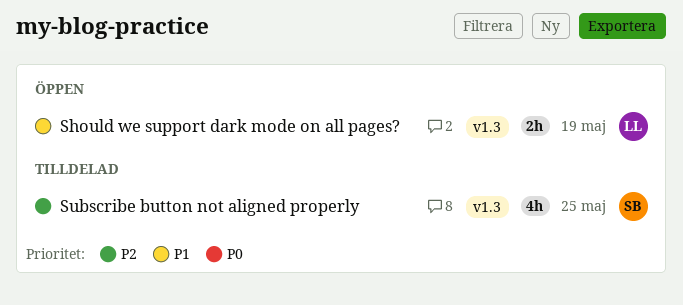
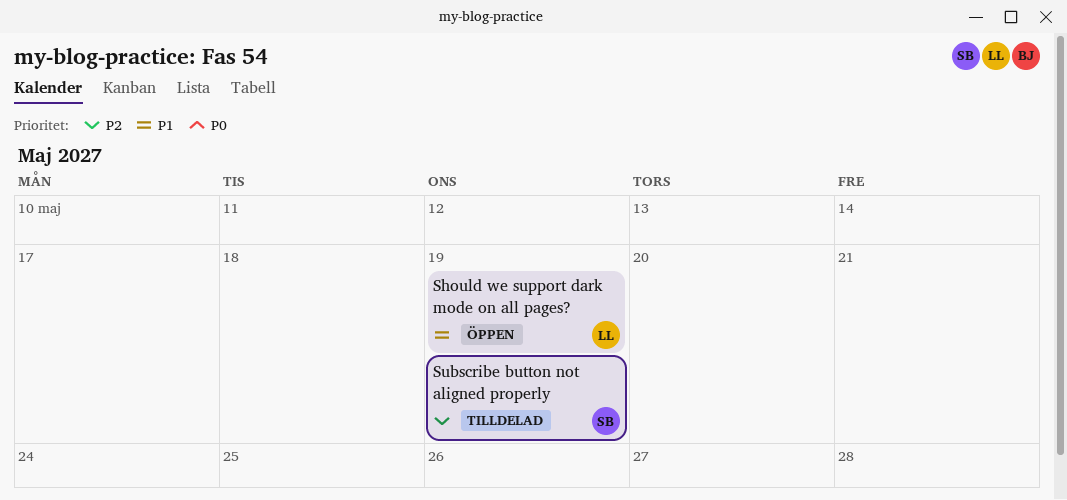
Subscribe button not aligned properly, due: May 25 -> May 19

